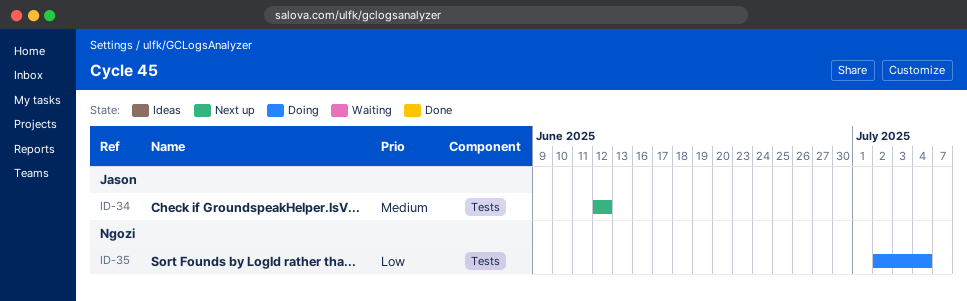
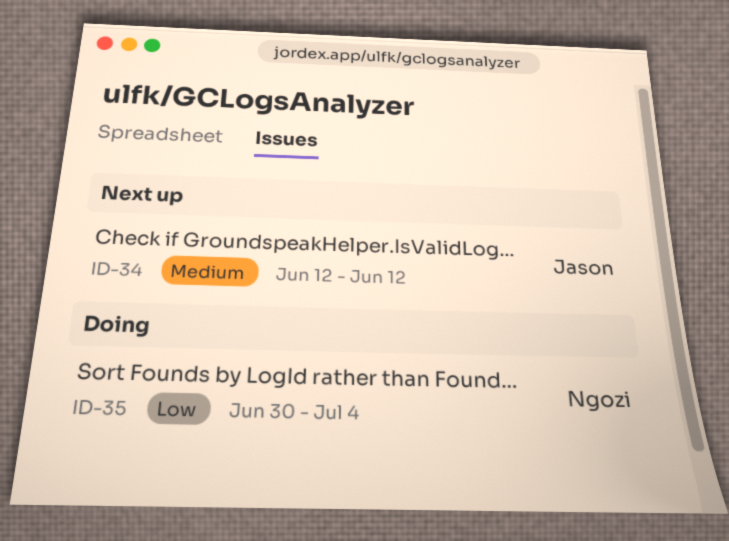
ID-35, start: Jul 2 -> Jun 30

